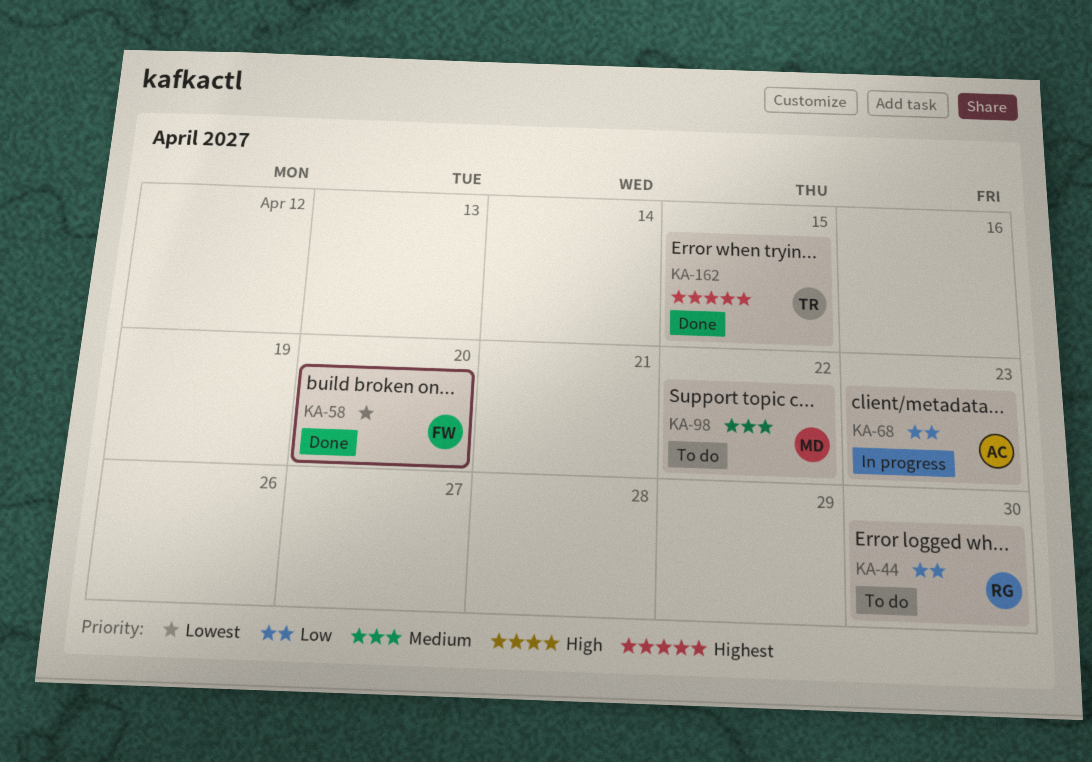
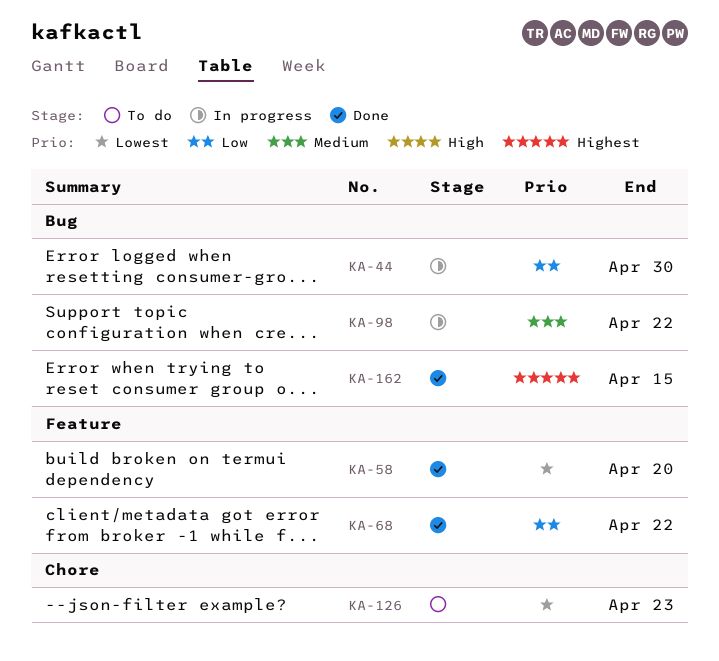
KA-44, status: To do -> In progress
KA-68, status: In progress -> Done
KA-68, due: Apr 23 -> Apr 22
KA-98, status: To do -> In progress
KA-126: none -> present

